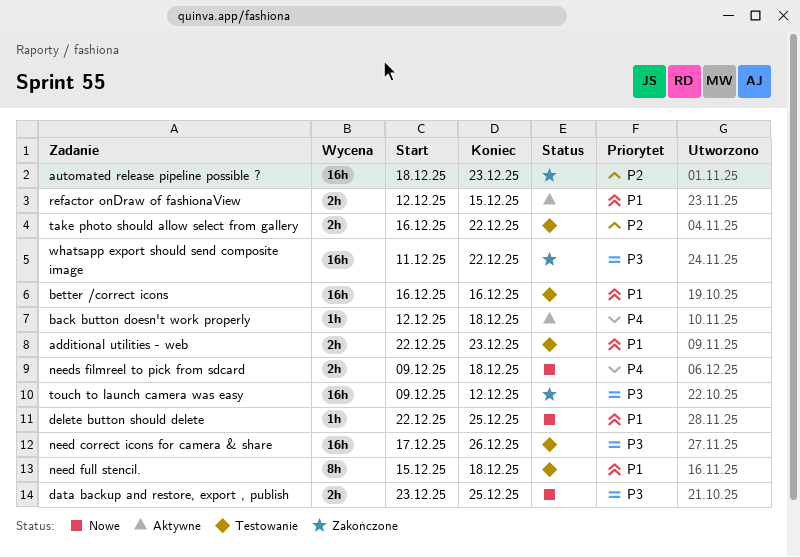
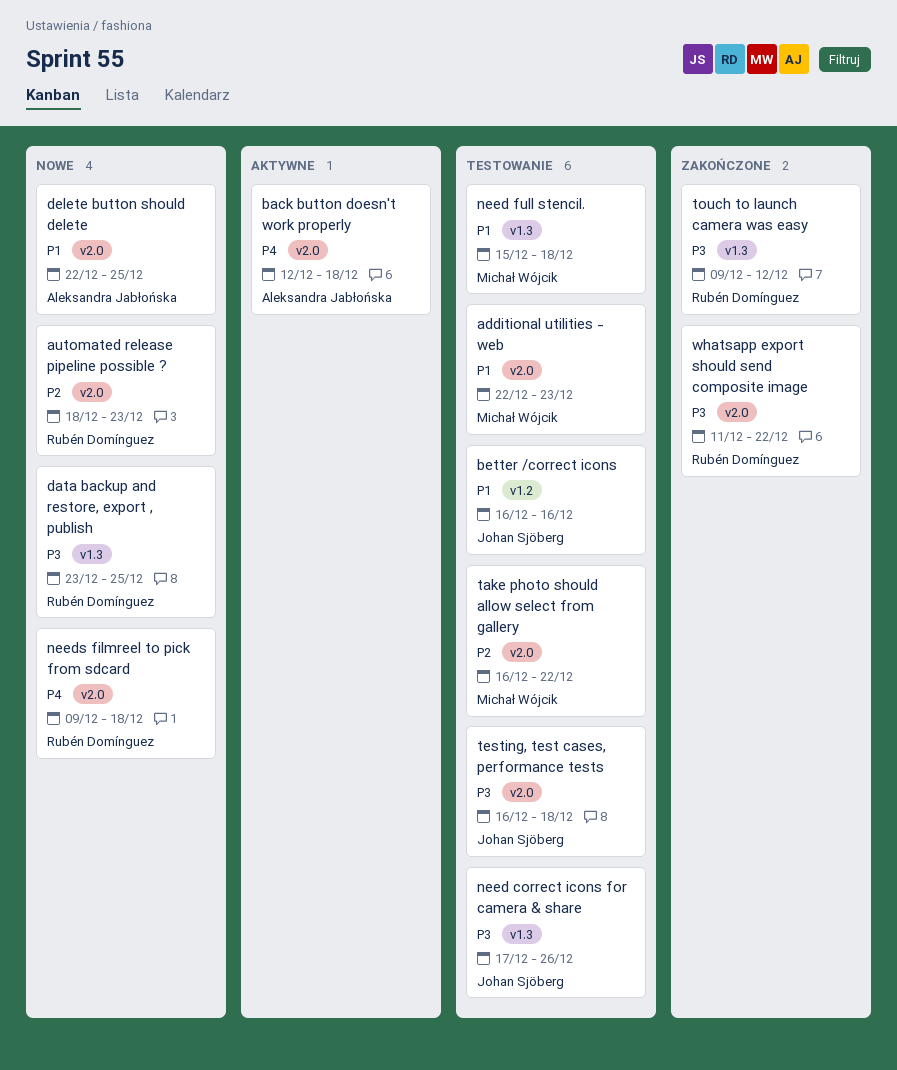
automated release pipeline possible ?, status: Zakończone -> Nowe
refactor onDraw of fashionaView: present -> none
testing, test cases, performance tests: none -> present

